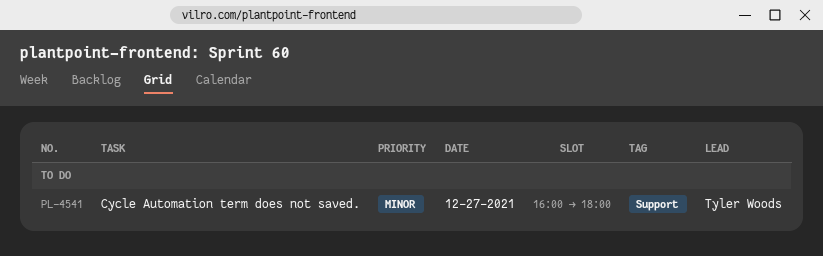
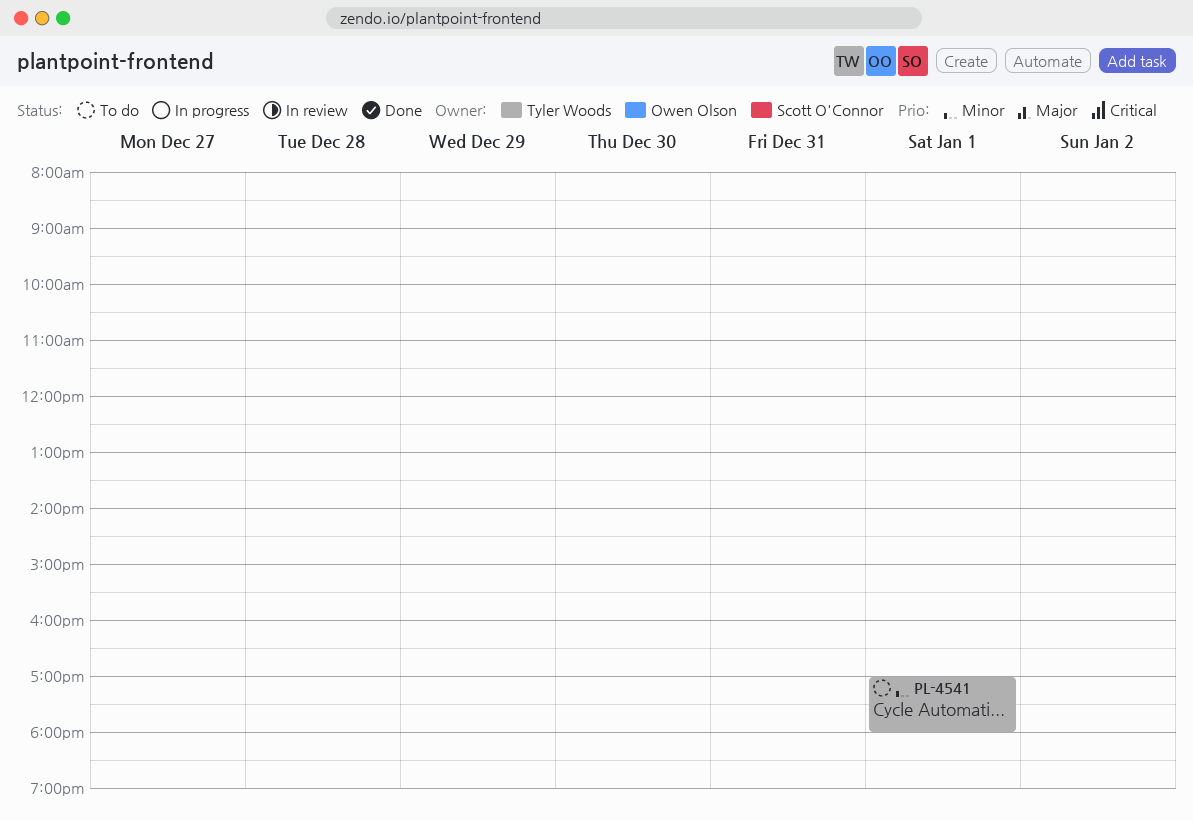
PL-4541, day: Dec 27 -> Jan 1
PL-4541, begins: 16:00 -> 17:00

